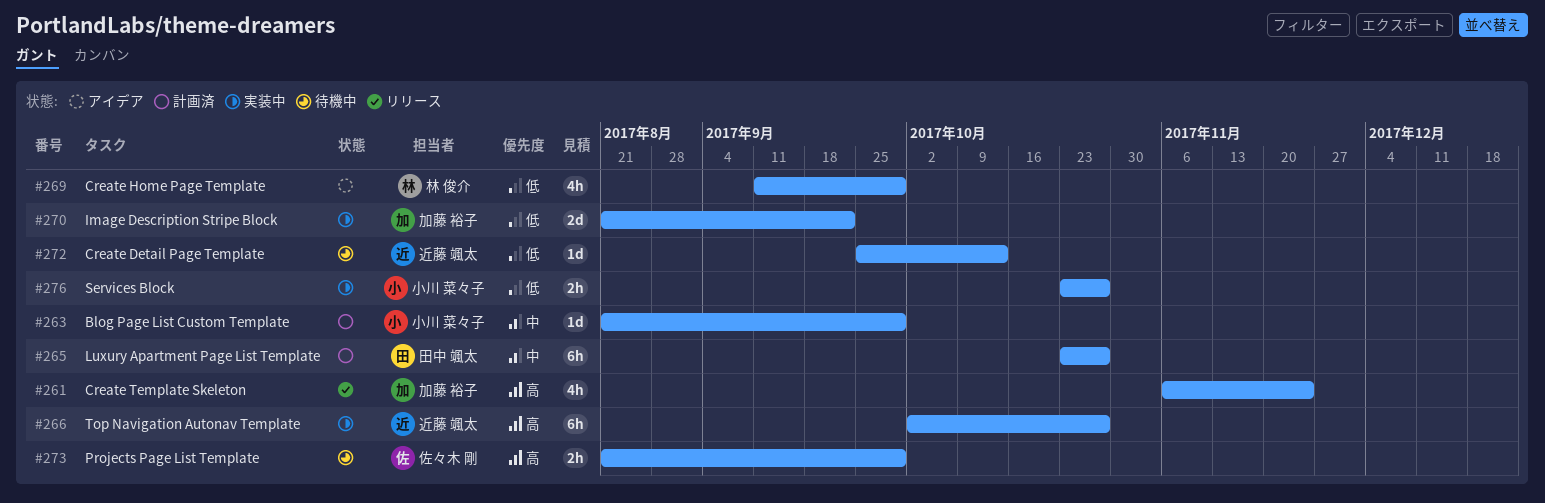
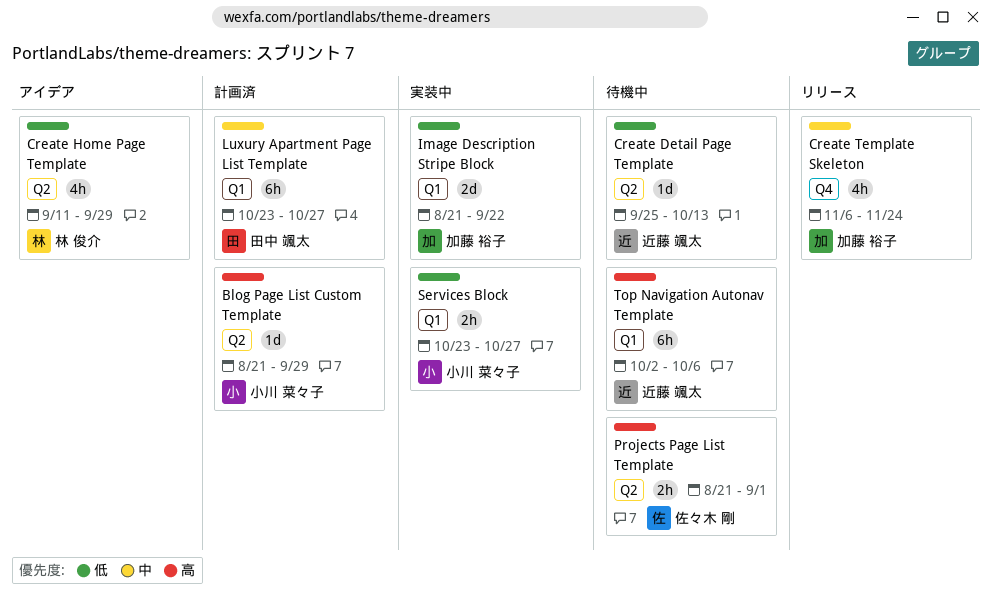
Blog Page List Custom Template, priority: 中 -> 高
Create Template Skeleton, priority: 高 -> 中
Projects Page List Template, due: Sep 29 -> Sep 1
Top Navigation Autonav Template, status: 実装中 -> 待機中
Top Navigation Autonav Template, due: Oct 27 -> Oct 6

